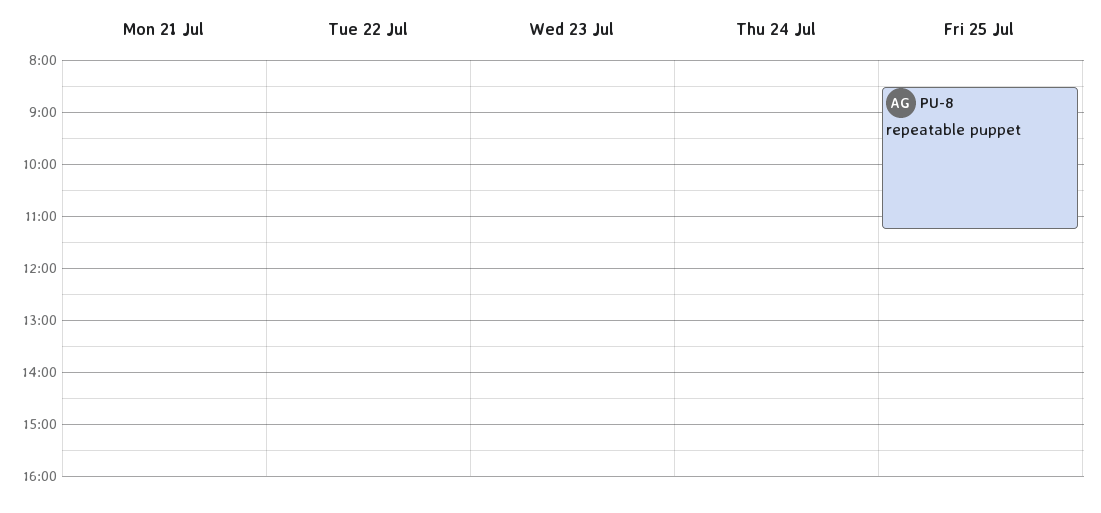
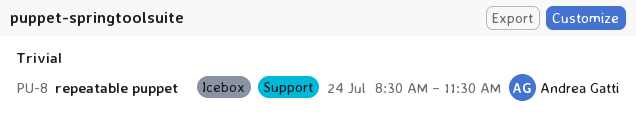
PU-8, day: Jul 25 -> Jul 24
PU-8, ends: 11:15 -> 11:30

